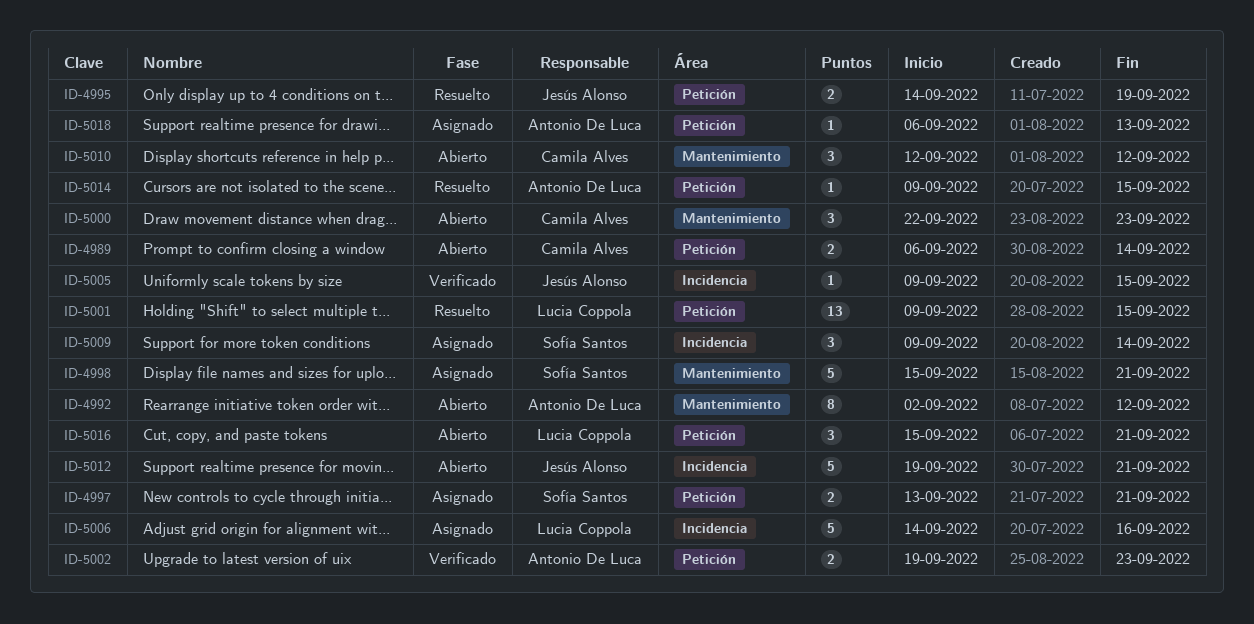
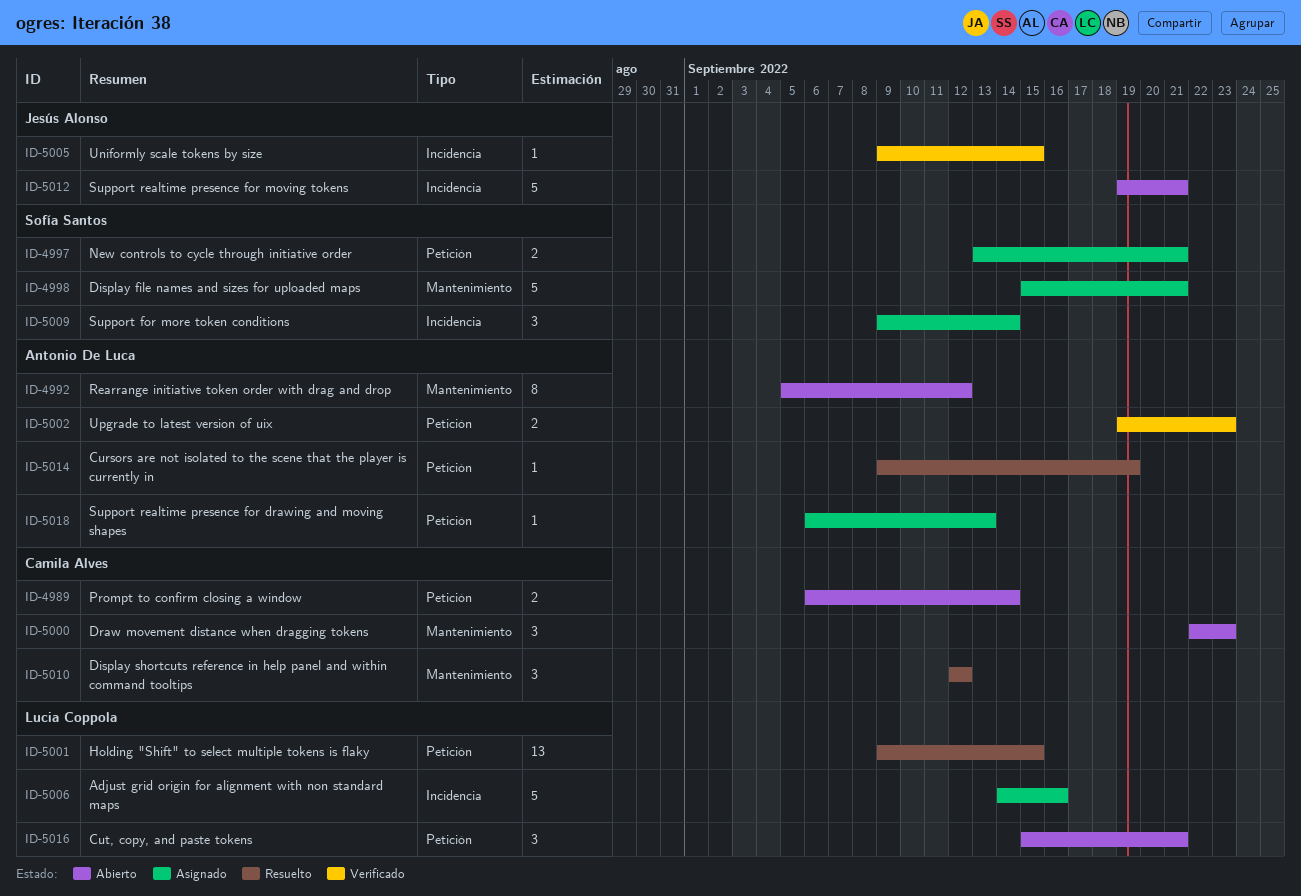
ID-4992, start: Sep 2 -> Sep 5
ID-4995: present -> none
ID-5010, status: Abierto -> Resuelto
ID-5014, due: Sep 15 -> Sep 19

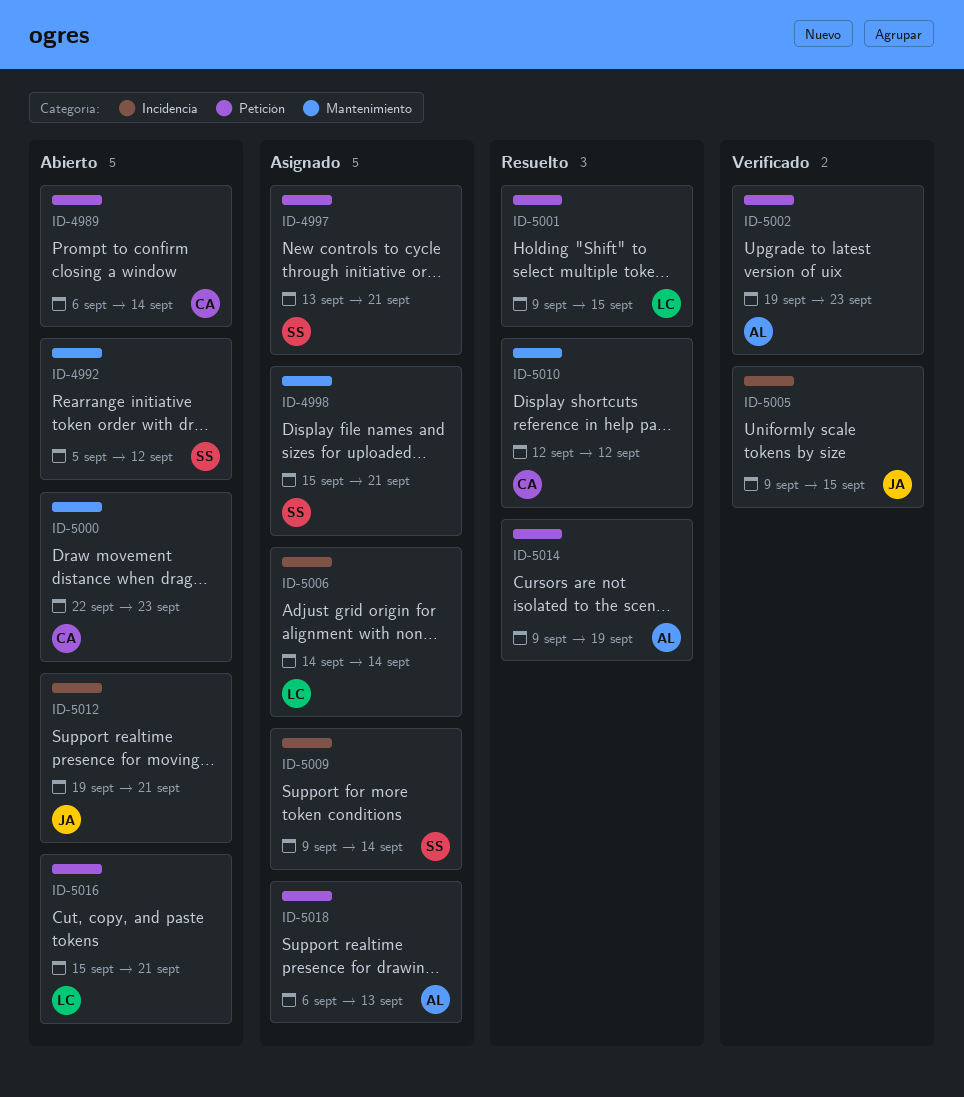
ID-4992, owner: Antonio De Luca -> Sofía Santos
ID-5006, due: Sep 16 -> Sep 14

